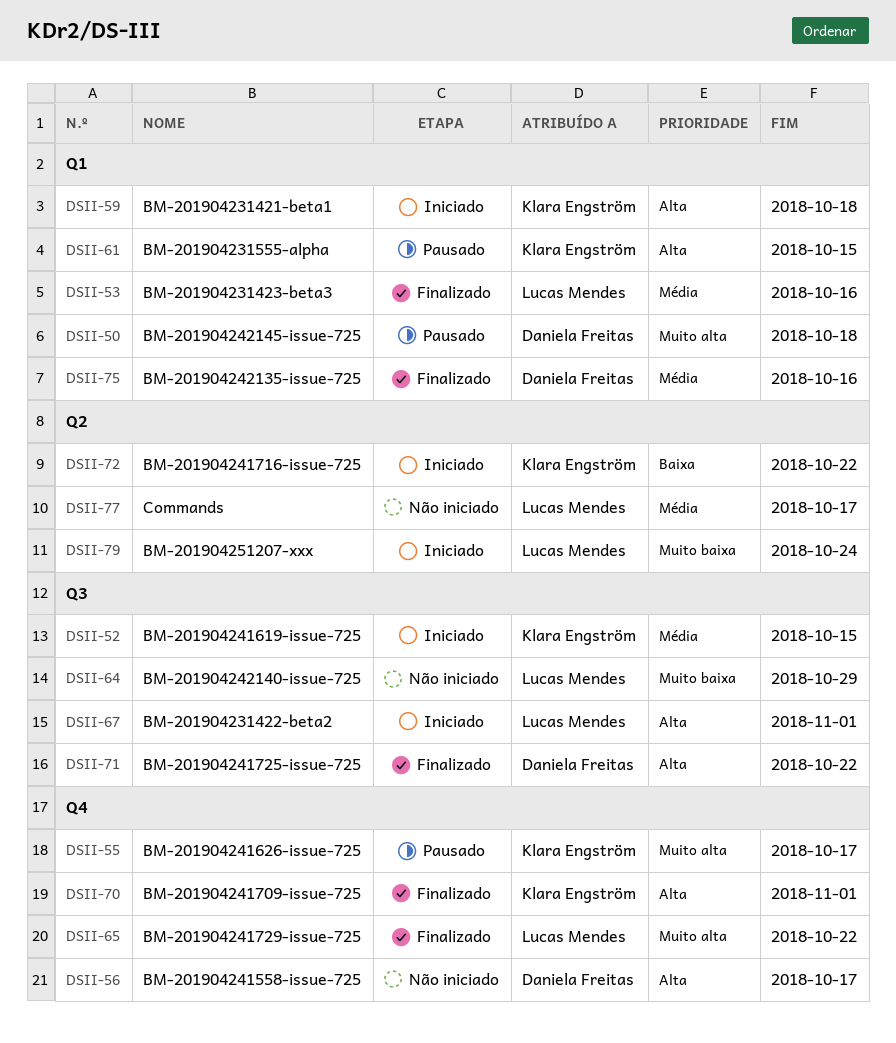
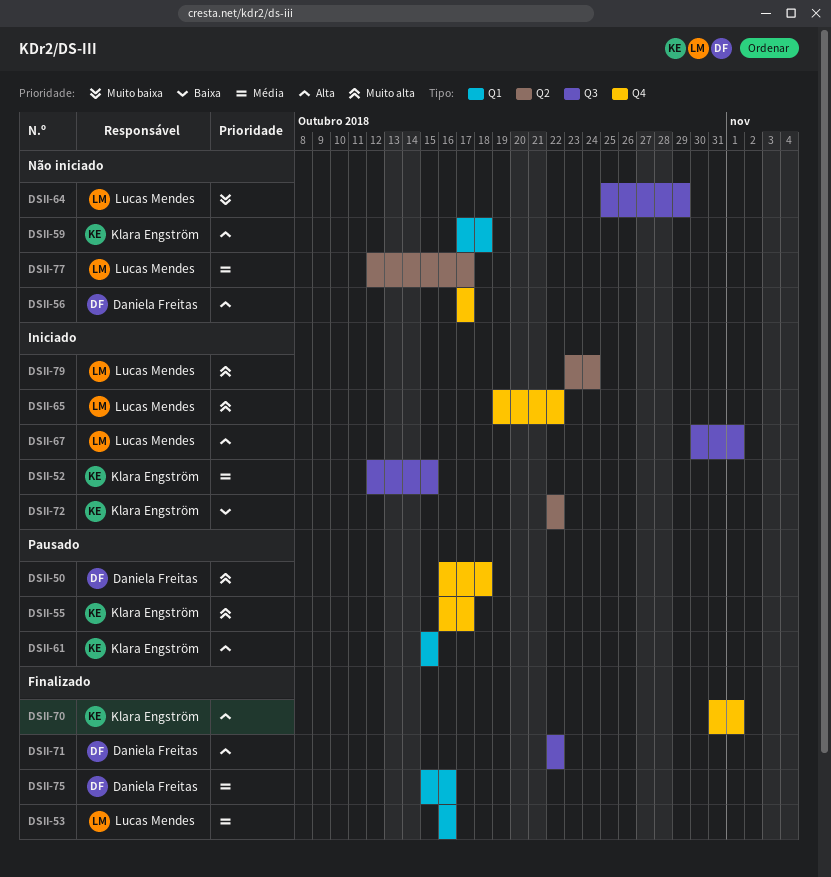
DSII-50, label: Q1 -> Q4
DSII-59, status: Iniciado -> Não iniciado
DSII-65, status: Finalizado -> Iniciado
DSII-79, priority: Muito baixa -> Muito alta

